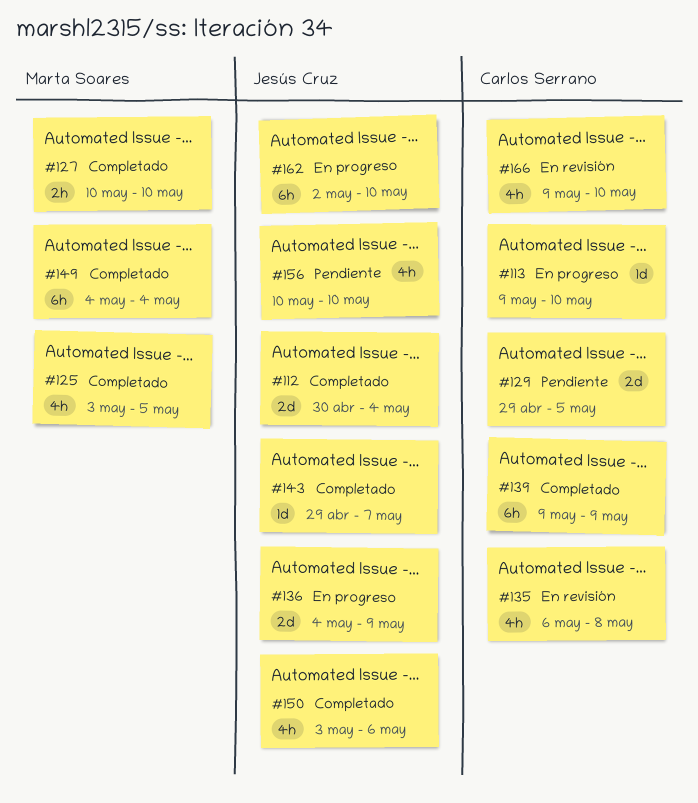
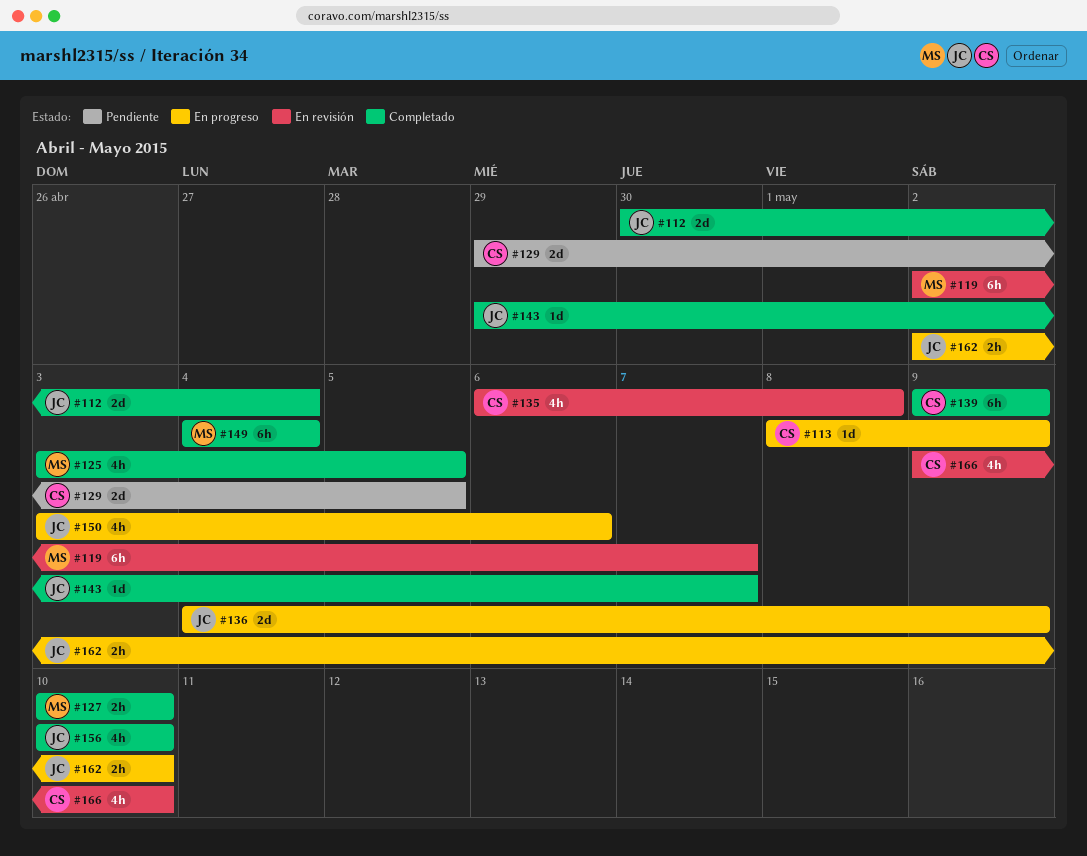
#113, start: May 9 -> May 8
#113, due: May 10 -> May 9
#119: none -> present
#150, status: Completado -> En progreso
#156, status: Pendiente -> Completado
#162, estimate: 6h -> 2h

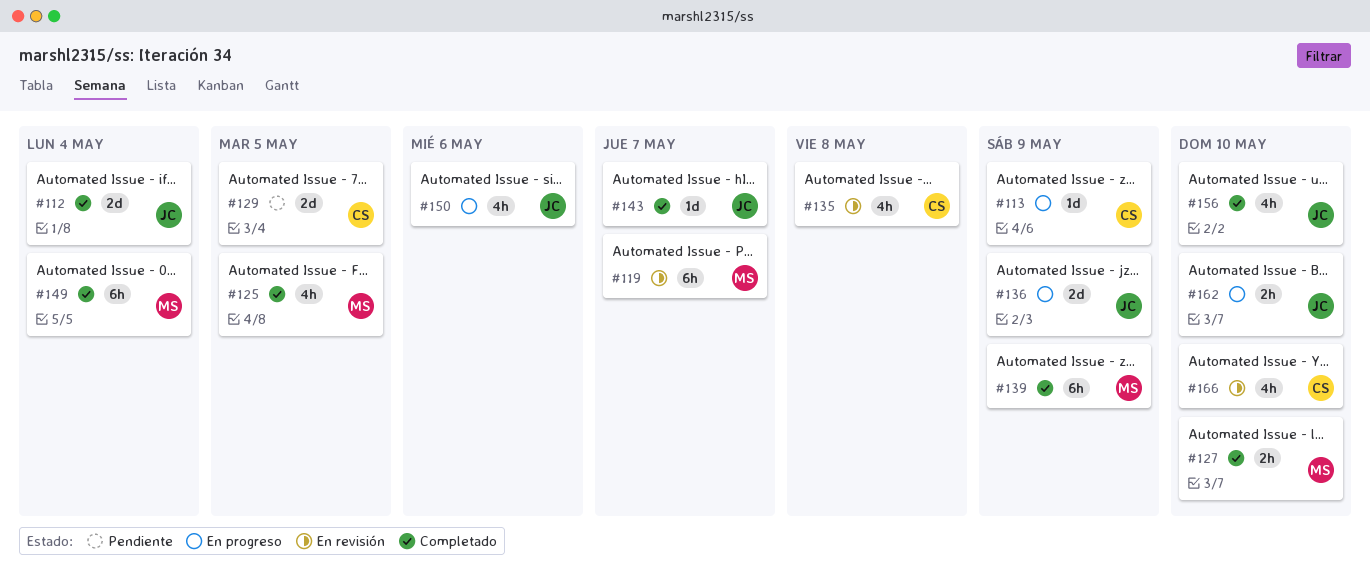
#139, owner: CS -> MS

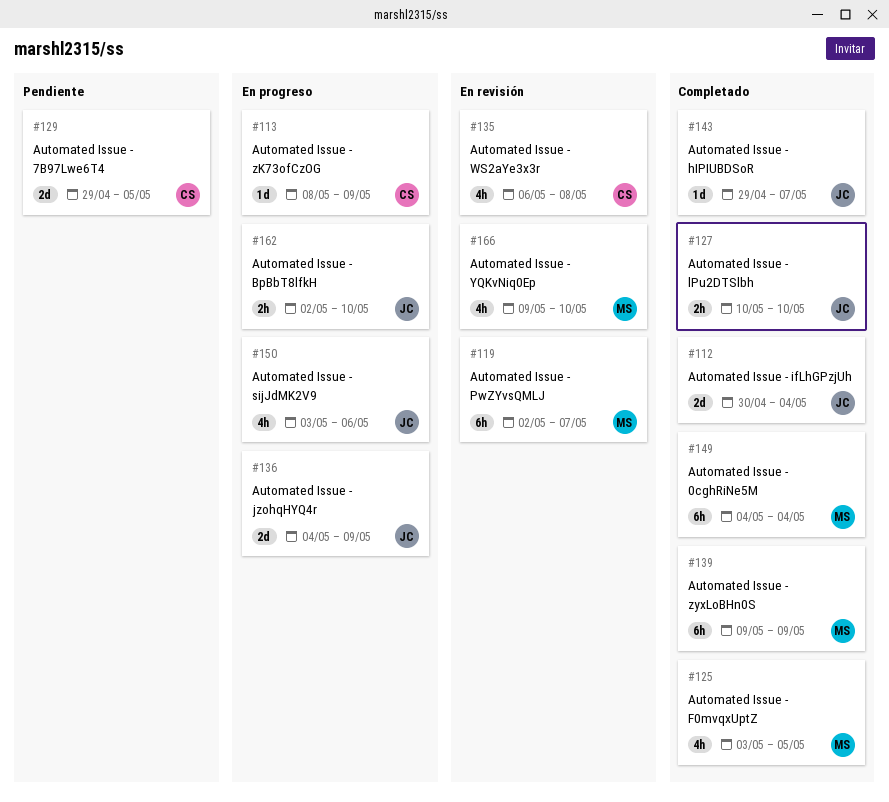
#127, owner: MS -> JC
#156: present -> none
#166, owner: CS -> MS

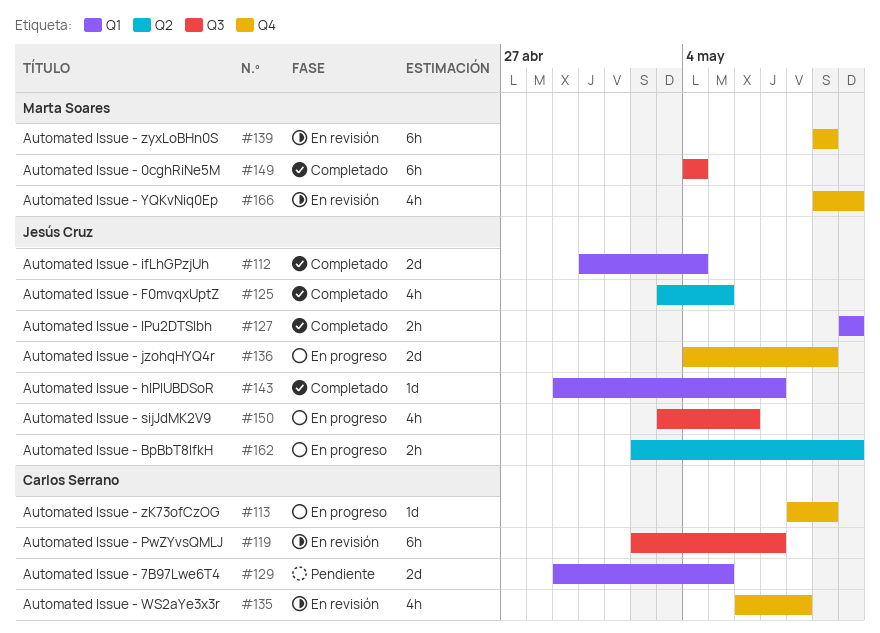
#119, owner: Marta Soares -> Carlos Serrano
#125, owner: Marta Soares -> Jesús Cruz
#139, status: Completado -> En revisión

